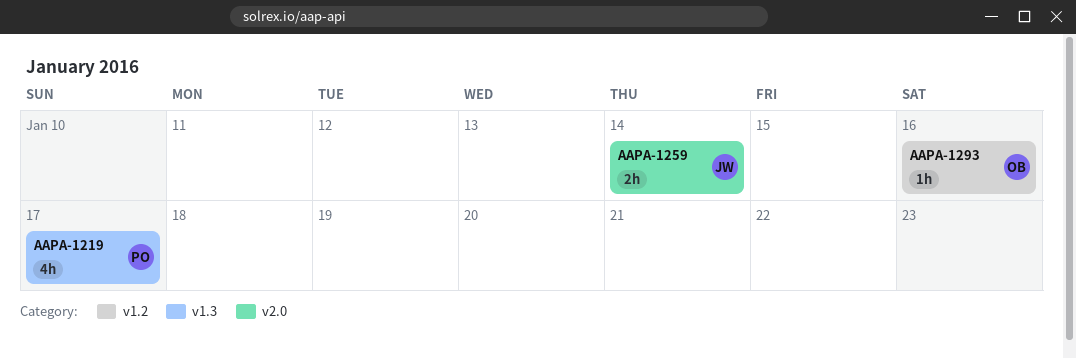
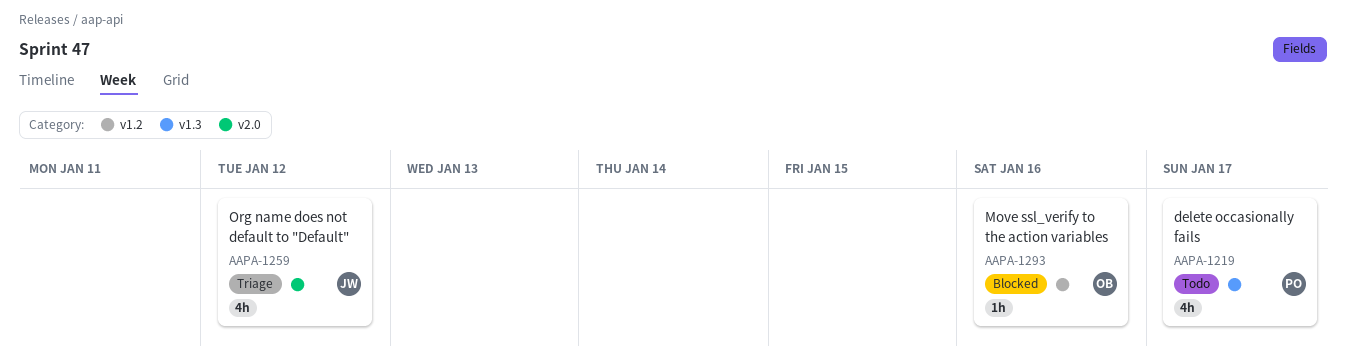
AAPA-1259, estimate: 2h -> 4h
AAPA-1259, due: Jan 14 -> Jan 12

